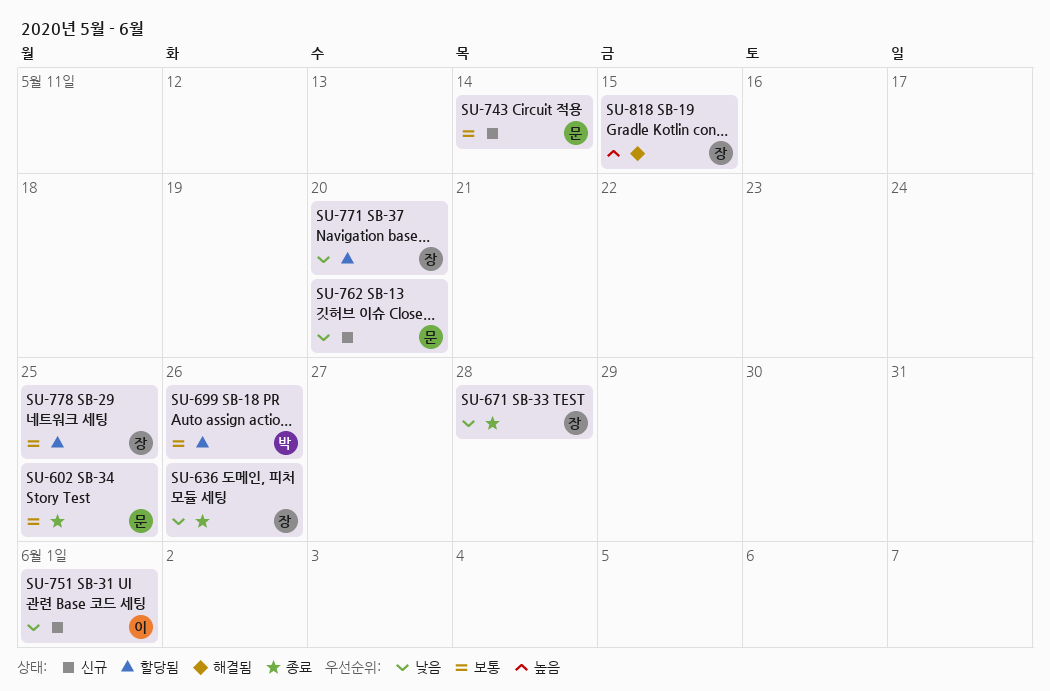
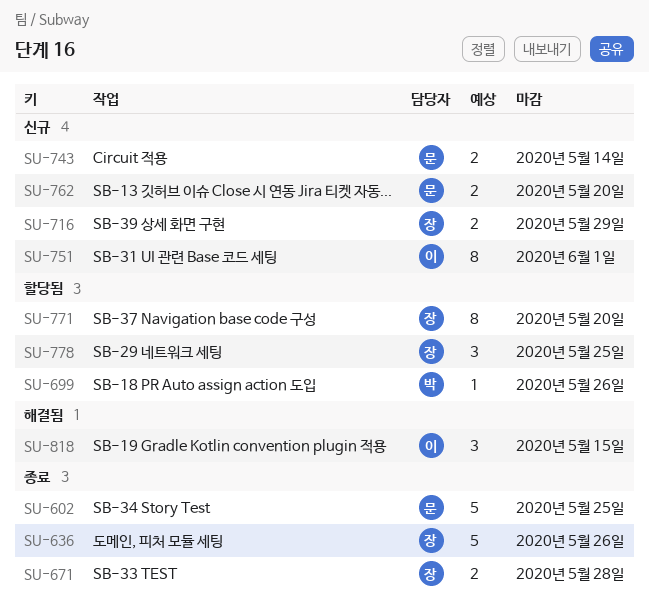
SU-716: none -> present
SU-818, owner: 장 -> 이

